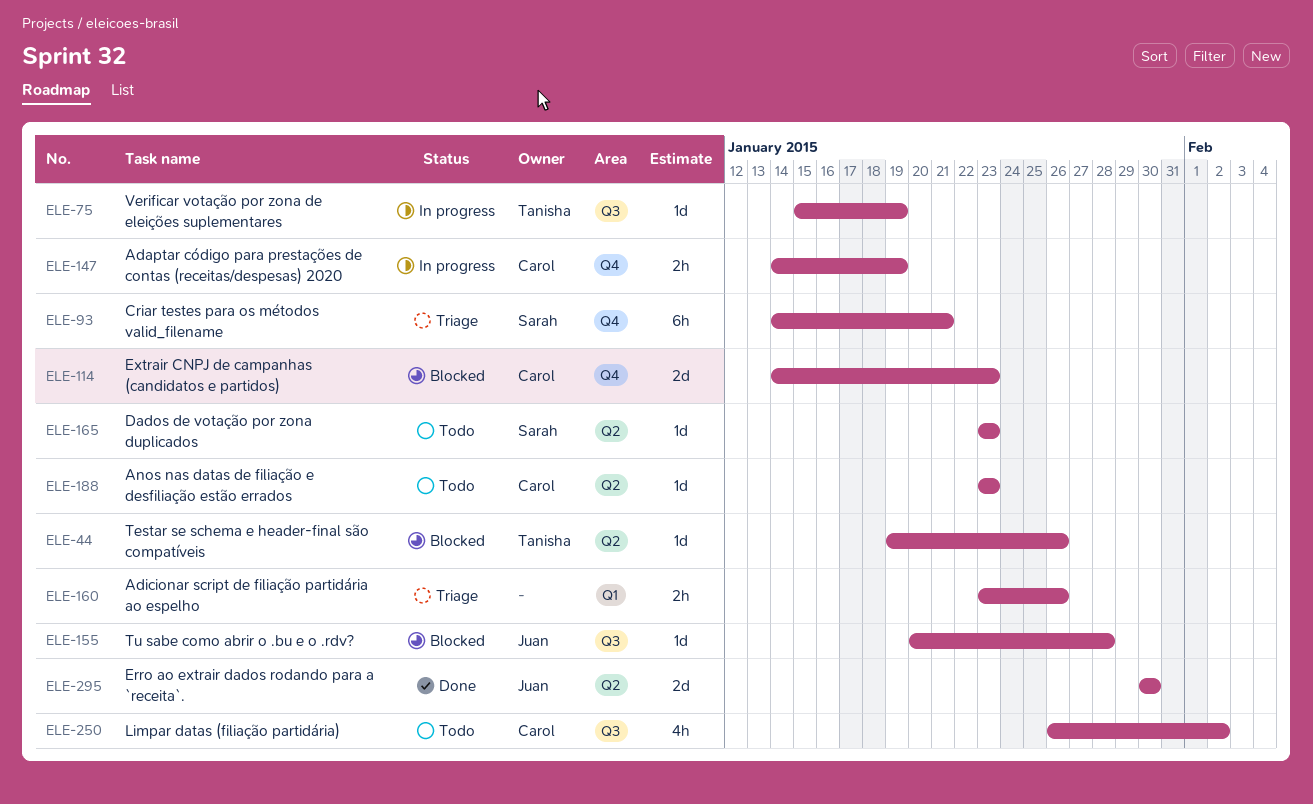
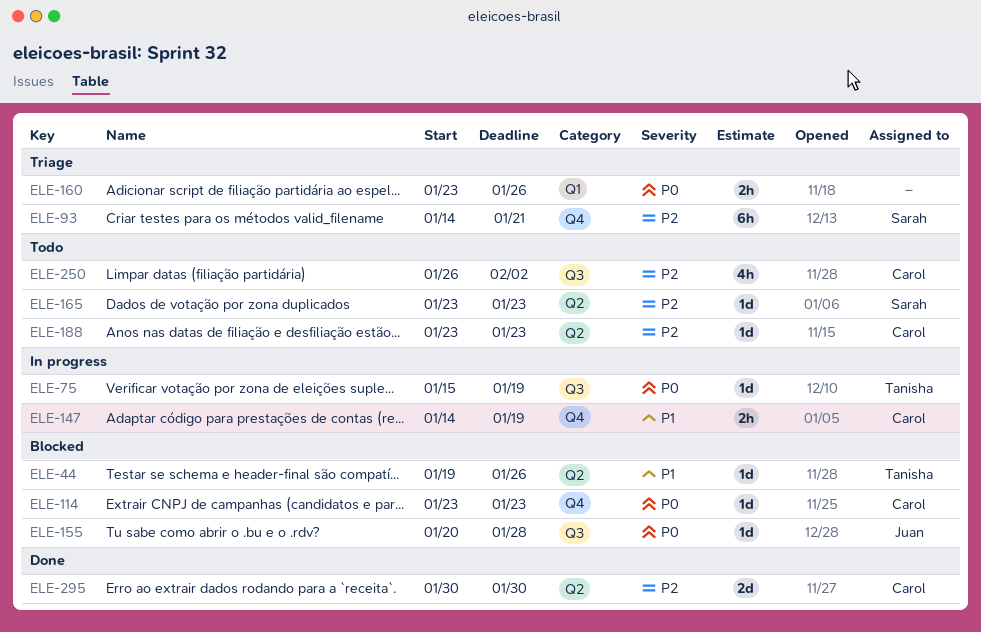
ELE-114, estimate: 2d -> 1d
ELE-114, start: Jan 14 -> Jan 23
ELE-295, owner: Juan -> Carol

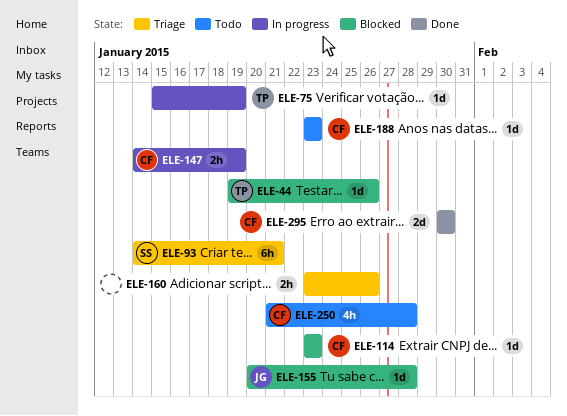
ELE-165: present -> none
ELE-250, start: Jan 26 -> Jan 21
ELE-250, due: Feb 2 -> Jan 28

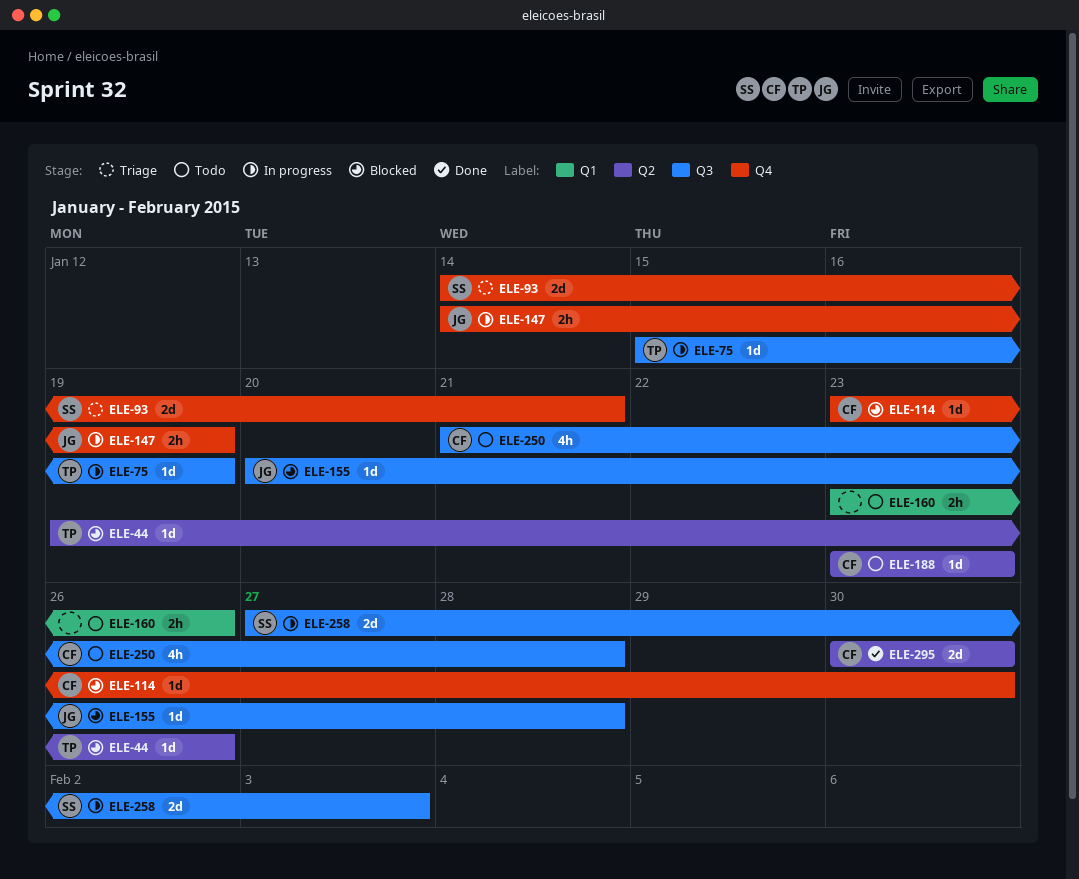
ELE-93, estimate: 6h -> 2d
ELE-114, due: Jan 23 -> Jan 30
ELE-147, owner: CF -> JG
ELE-160, status: Triage -> Todo
ELE-258: none -> present

